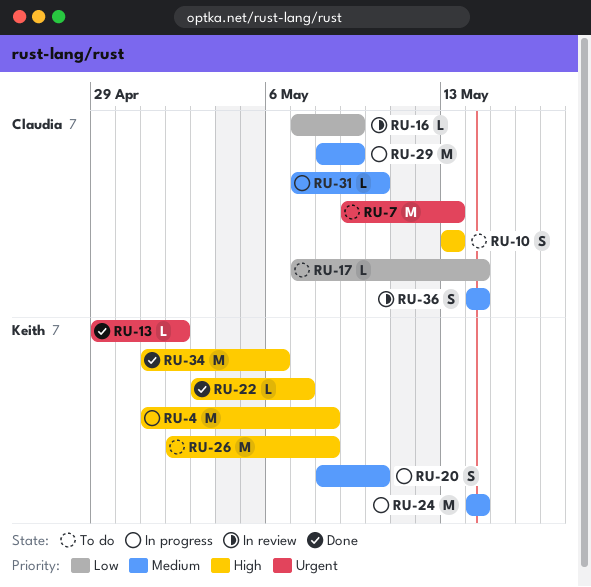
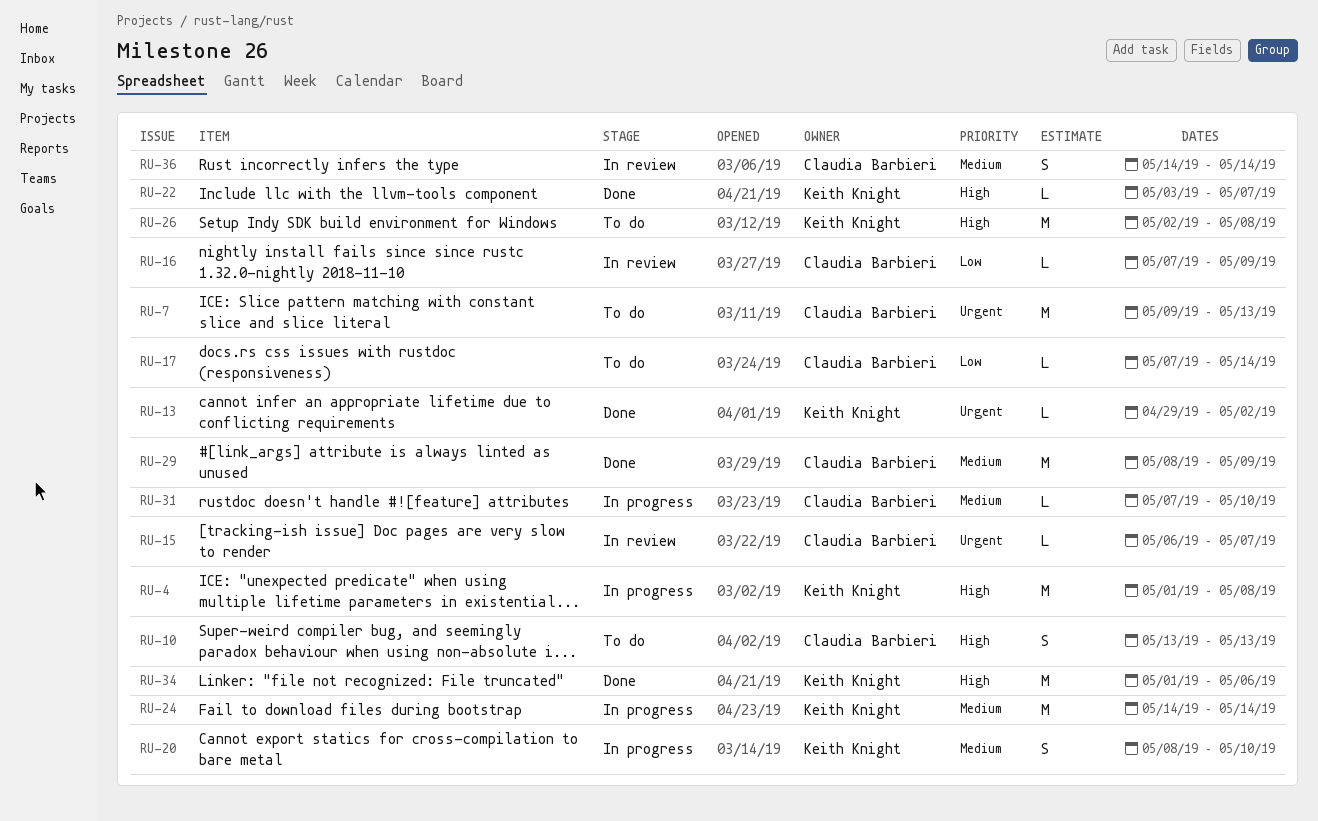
RU-15: none -> present
RU-29, status: In progress -> Done

